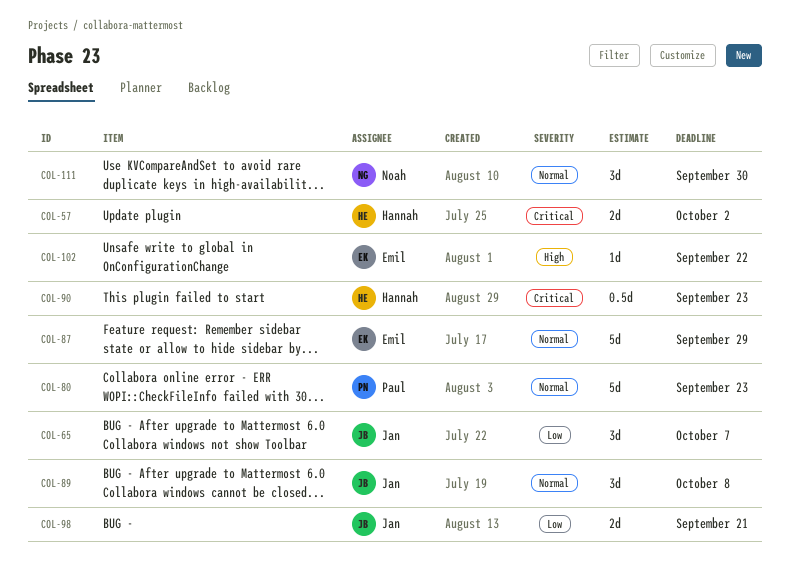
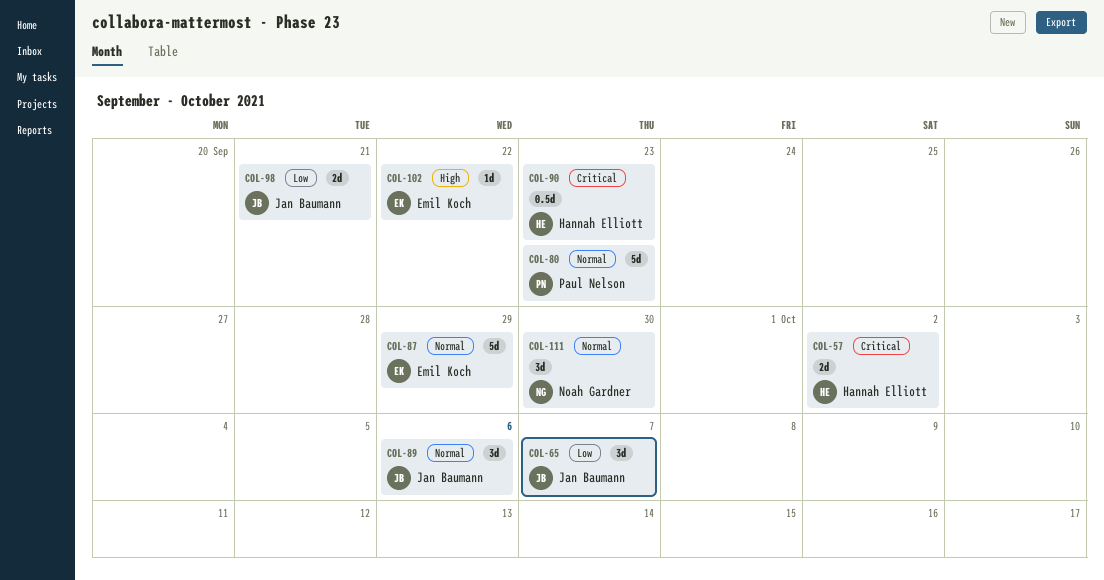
COL-89, due: Oct 8 -> Oct 6

